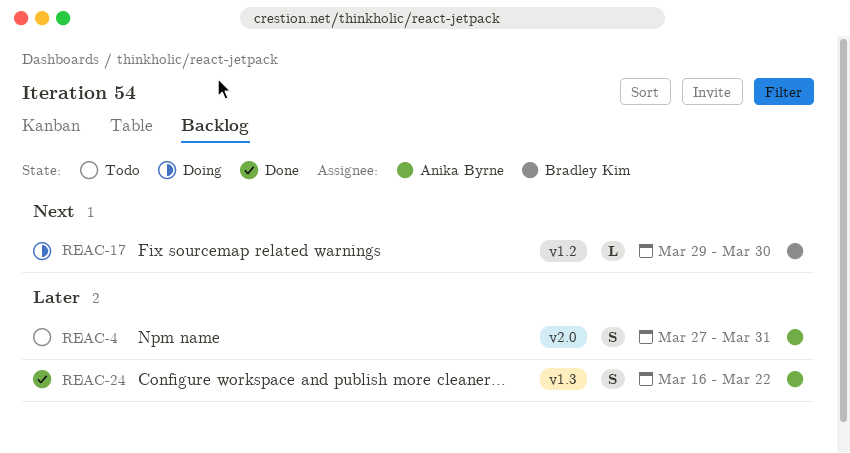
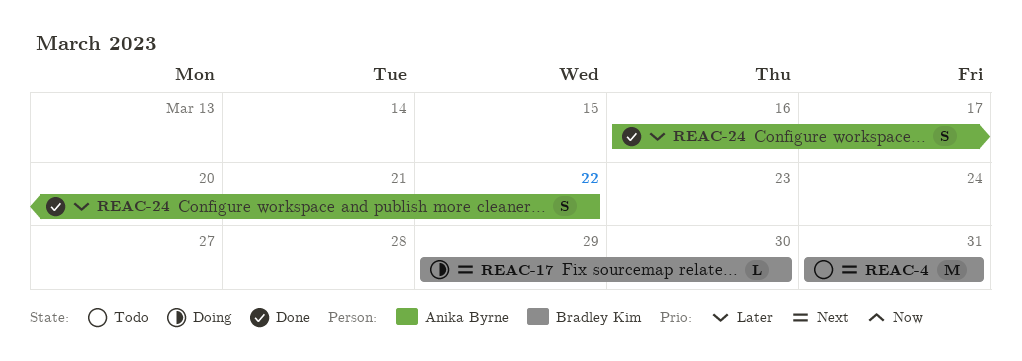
REAC-4, owner: Anika Byrne -> Bradley Kim
REAC-4, priority: Later -> Next
REAC-4, estimate: S -> M
REAC-4, start: Mar 27 -> Mar 31

